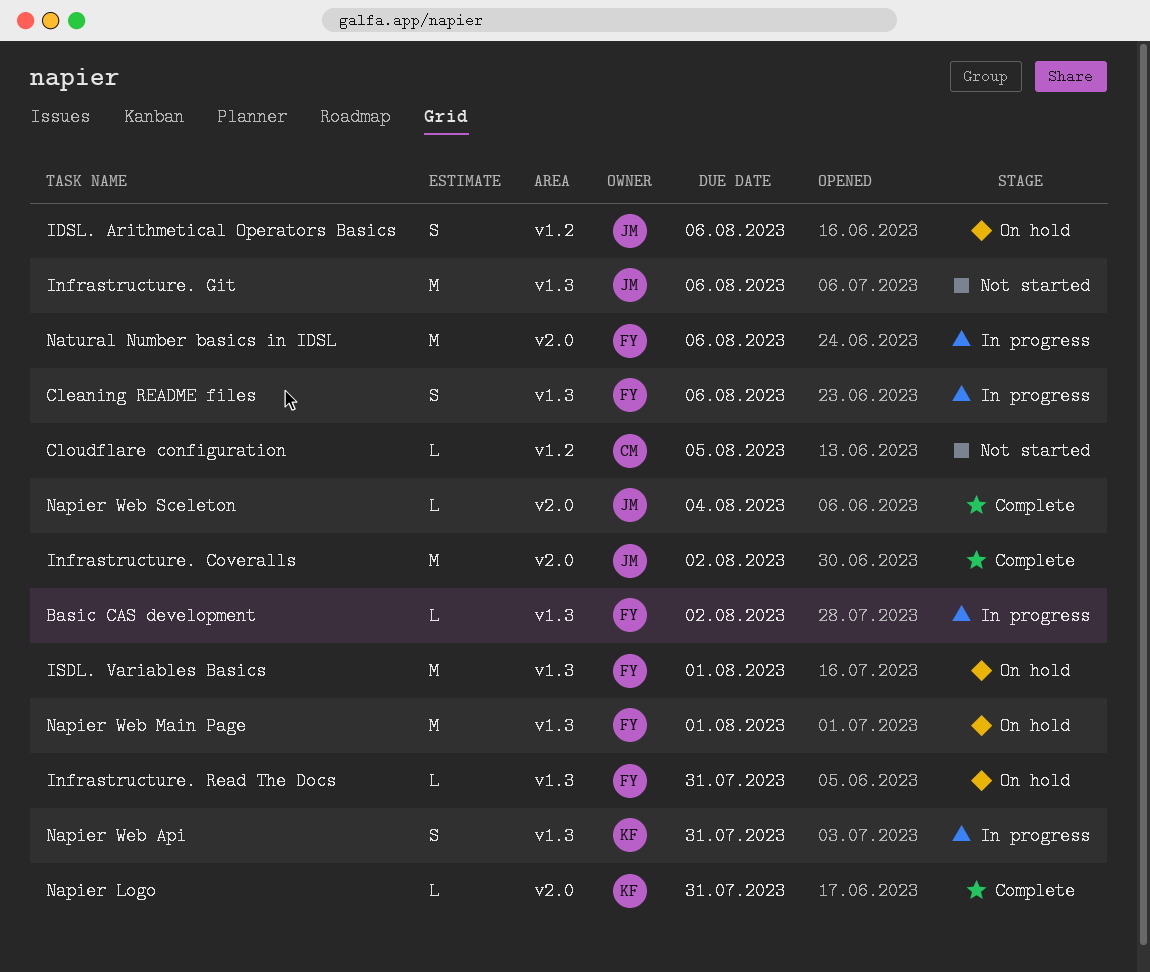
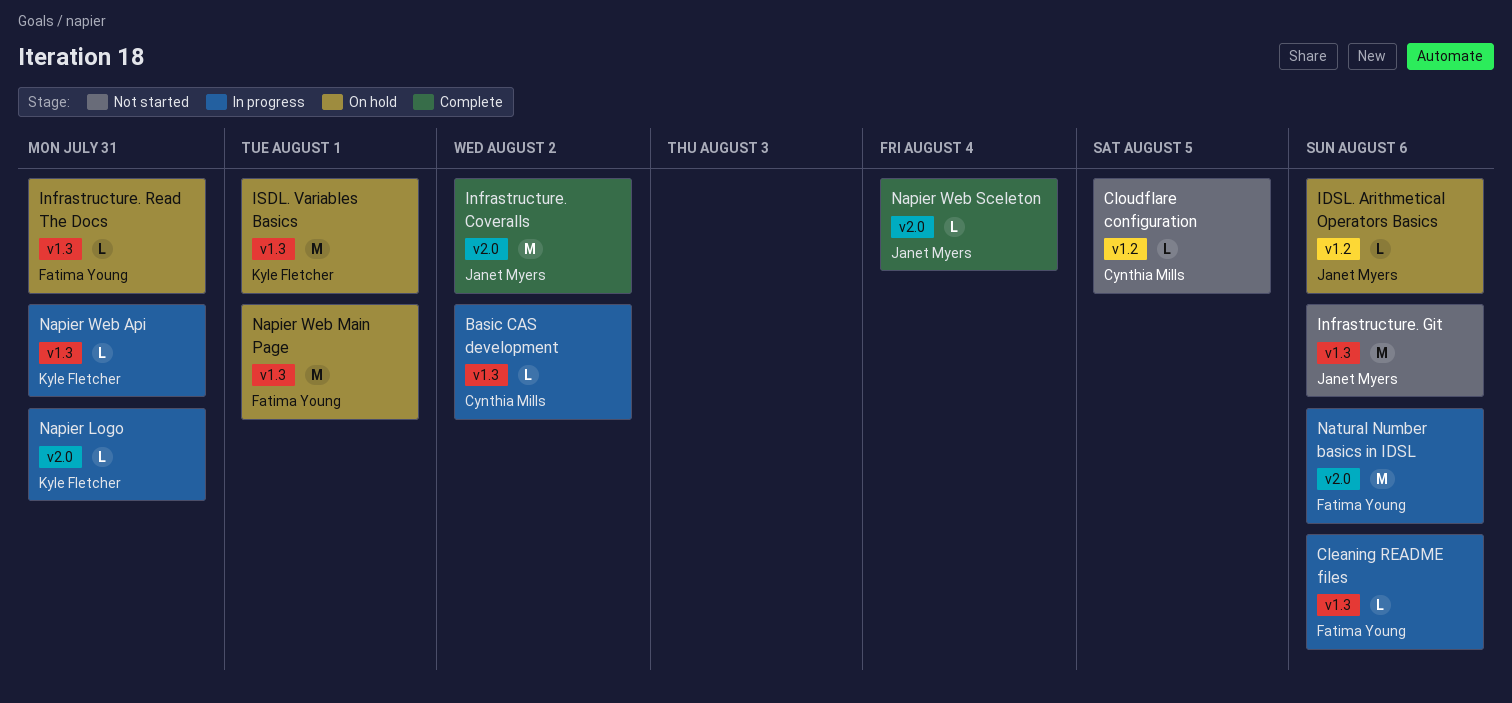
Basic CAS development, owner: Fatima Young -> Cynthia Mills
Cleaning README files, estimate: S -> L
IDSL. Arithmetical Operators Basics, estimate: S -> L
ISDL. Variables Basics, owner: Fatima Young -> Kyle Fletcher
Napier Logo, status: Complete -> In progress
Napier Web Api, estimate: S -> L

